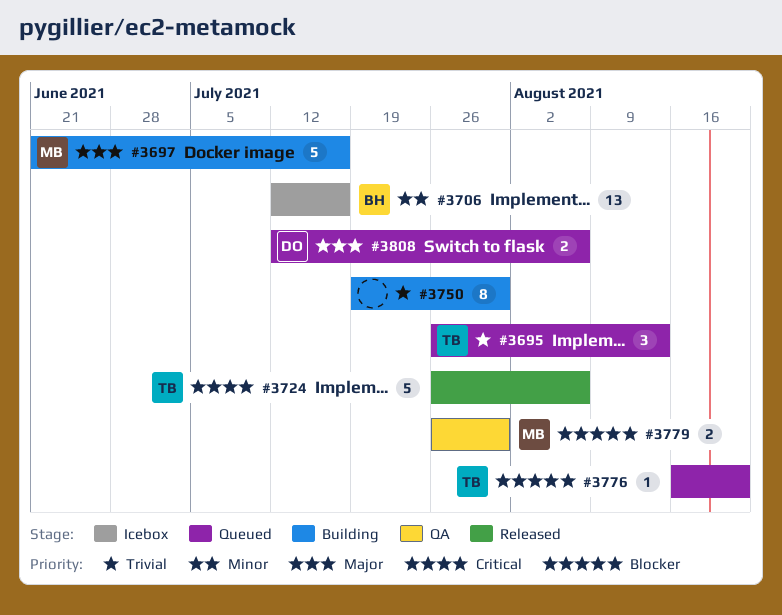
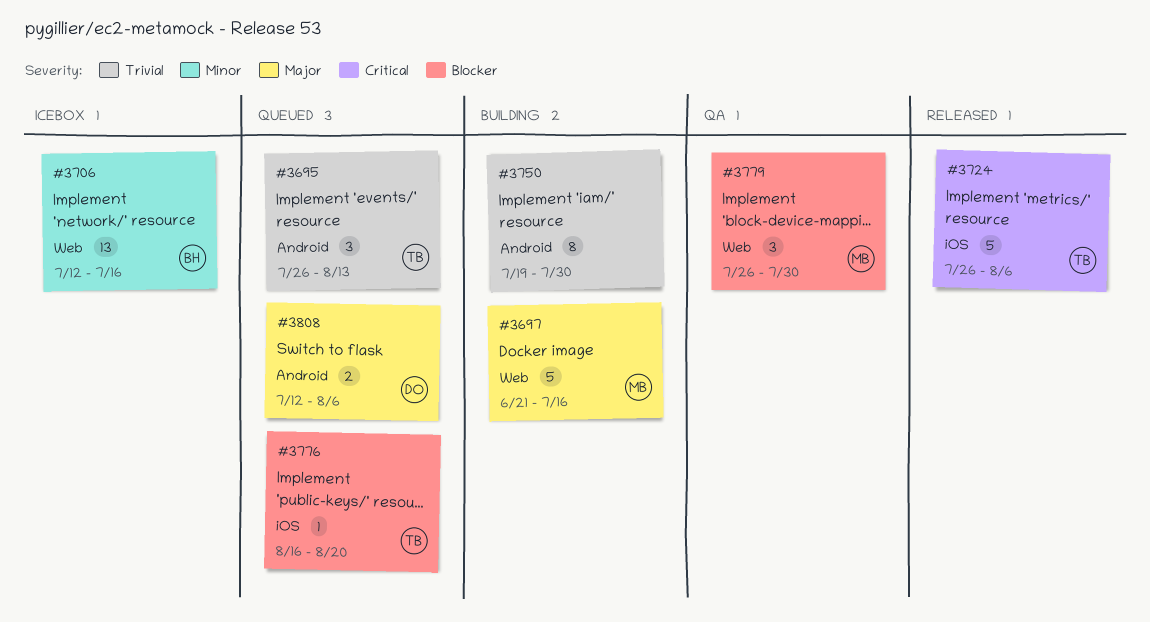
#3779, estimate: 2 -> 3

